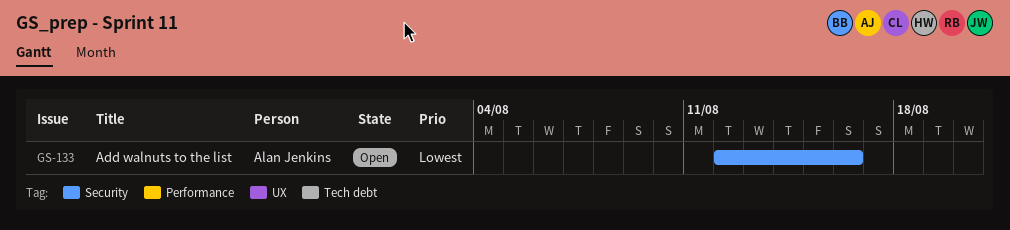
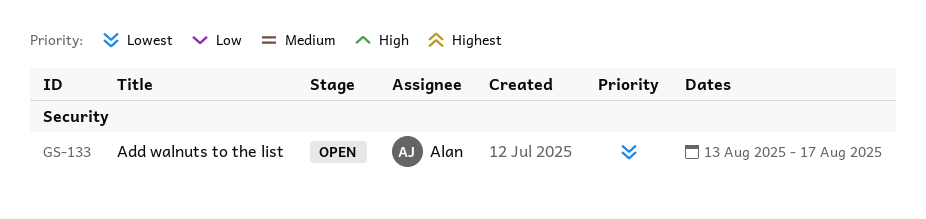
GS-133, start: Aug 12 -> Aug 13
GS-133, due: Aug 16 -> Aug 17

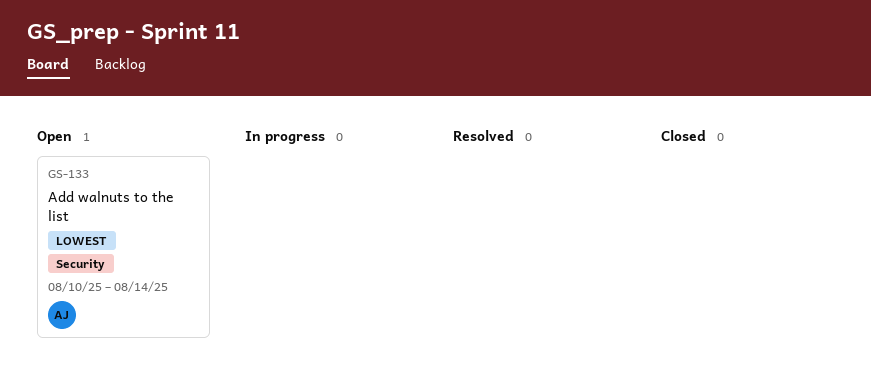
GS-133, start: Aug 13 -> Aug 10
GS-133, due: Aug 17 -> Aug 14

